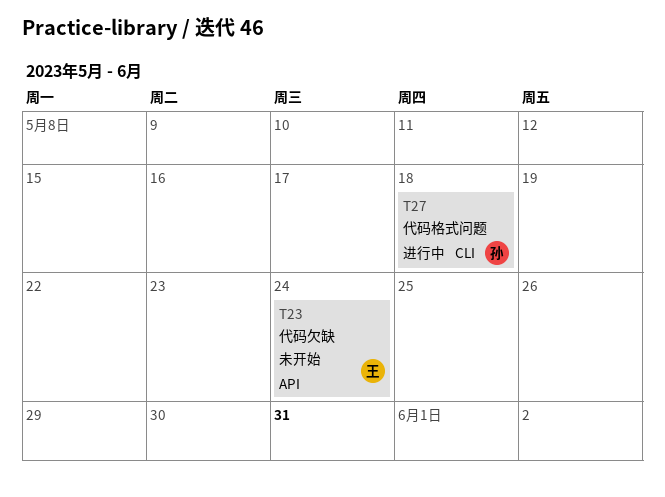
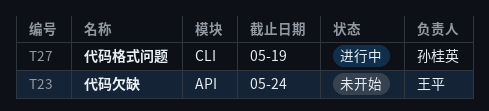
T27, due: May 18 -> May 19

